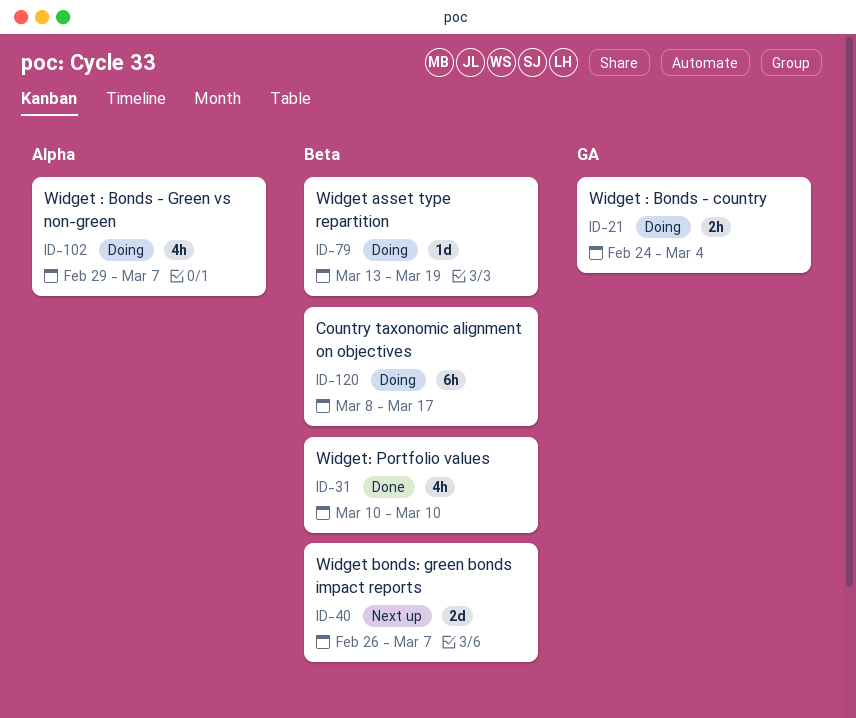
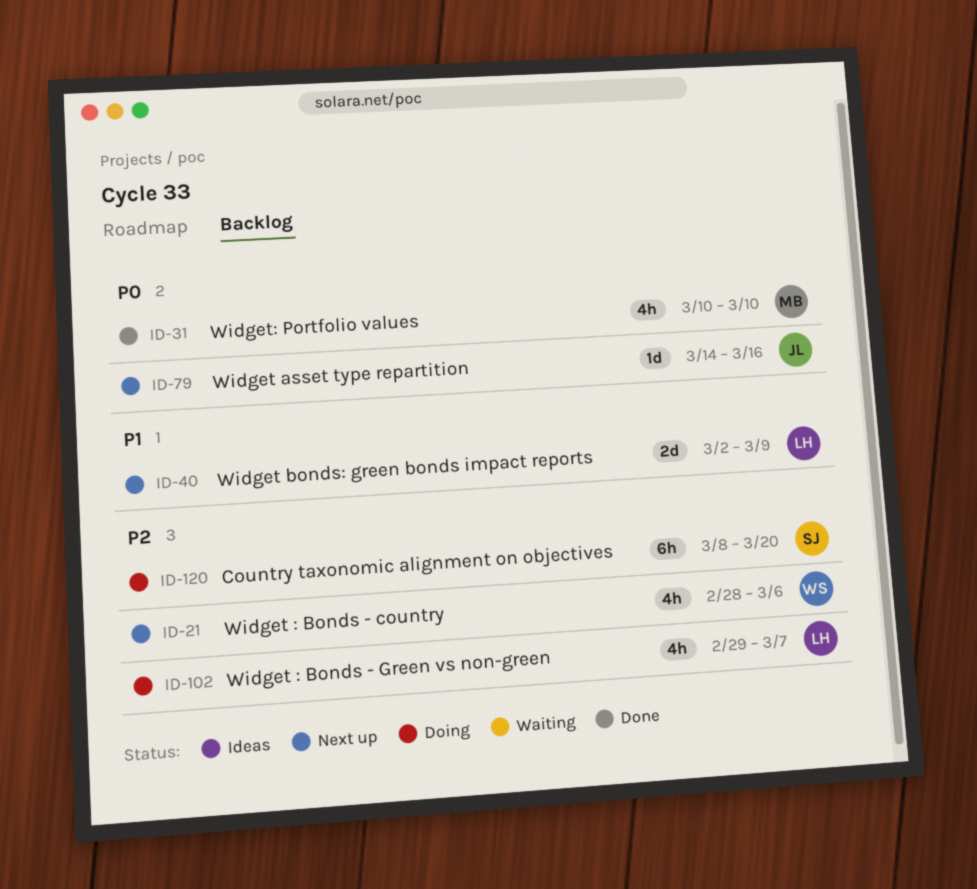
ID-21, status: Doing -> Next up
ID-21, estimate: 2h -> 4h
ID-21, start: Feb 24 -> Feb 28
ID-21, due: Mar 4 -> Mar 6
ID-40, start: Feb 26 -> Mar 2
ID-40, due: Mar 7 -> Mar 9
ID-79, status: Doing -> Next up
ID-79, start: Mar 13 -> Mar 14
ID-79, due: Mar 19 -> Mar 16
ID-120, due: Mar 17 -> Mar 20

